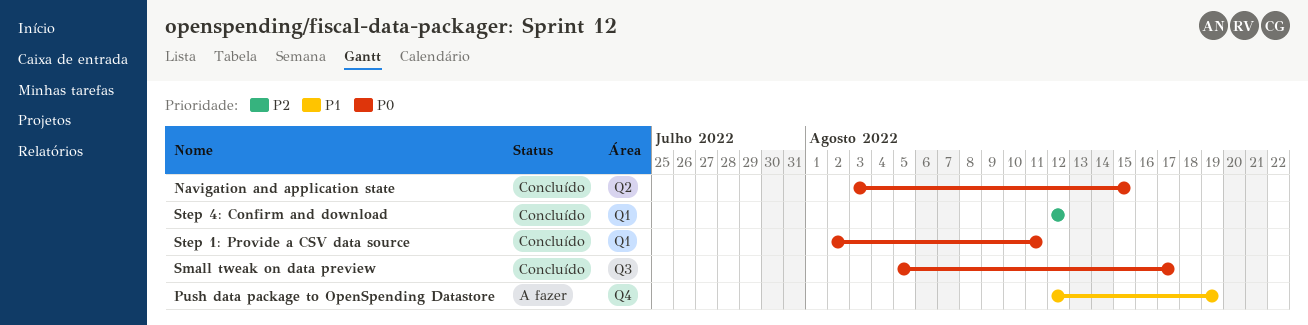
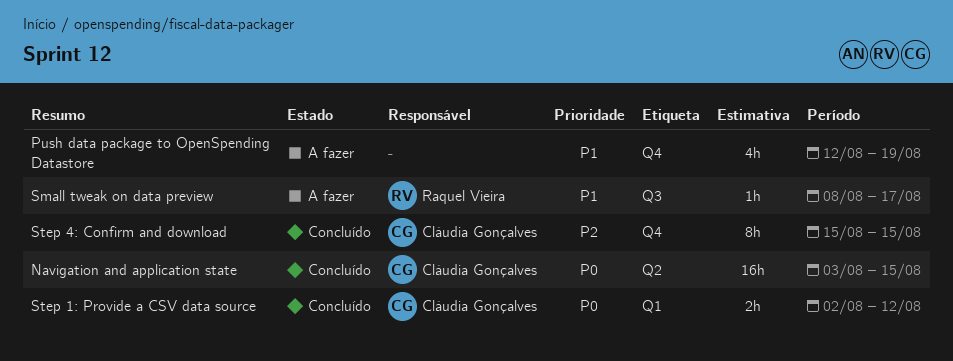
Small tweak on data preview, status: Concluído -> A fazer
Small tweak on data preview, priority: P0 -> P1
Small tweak on data preview, start: Aug 5 -> Aug 8
Step 1: Provide a CSV data source, due: Aug 11 -> Aug 12
Step 4: Confirm and download, label: Q1 -> Q4
Step 4: Confirm and download, start: Aug 12 -> Aug 15
Step 4: Confirm and download, due: Aug 12 -> Aug 15

